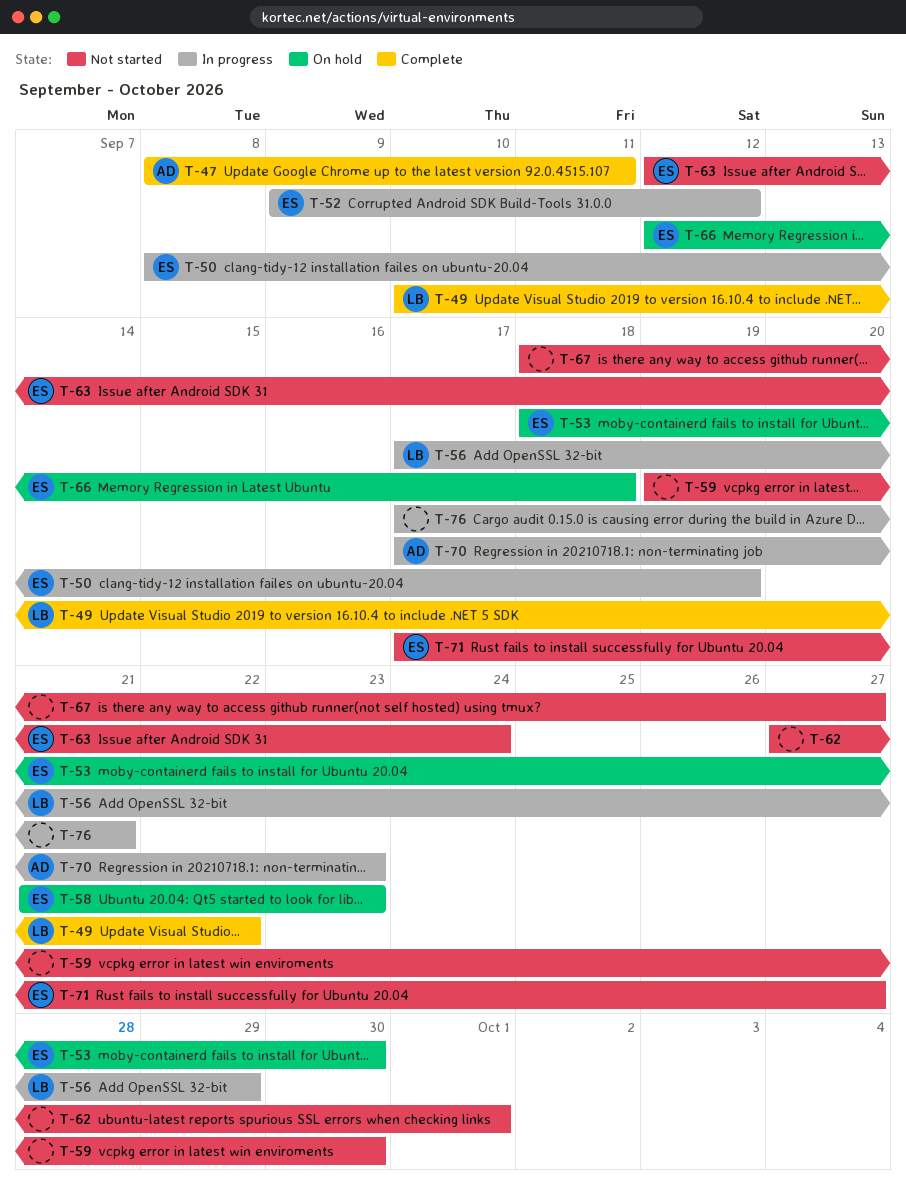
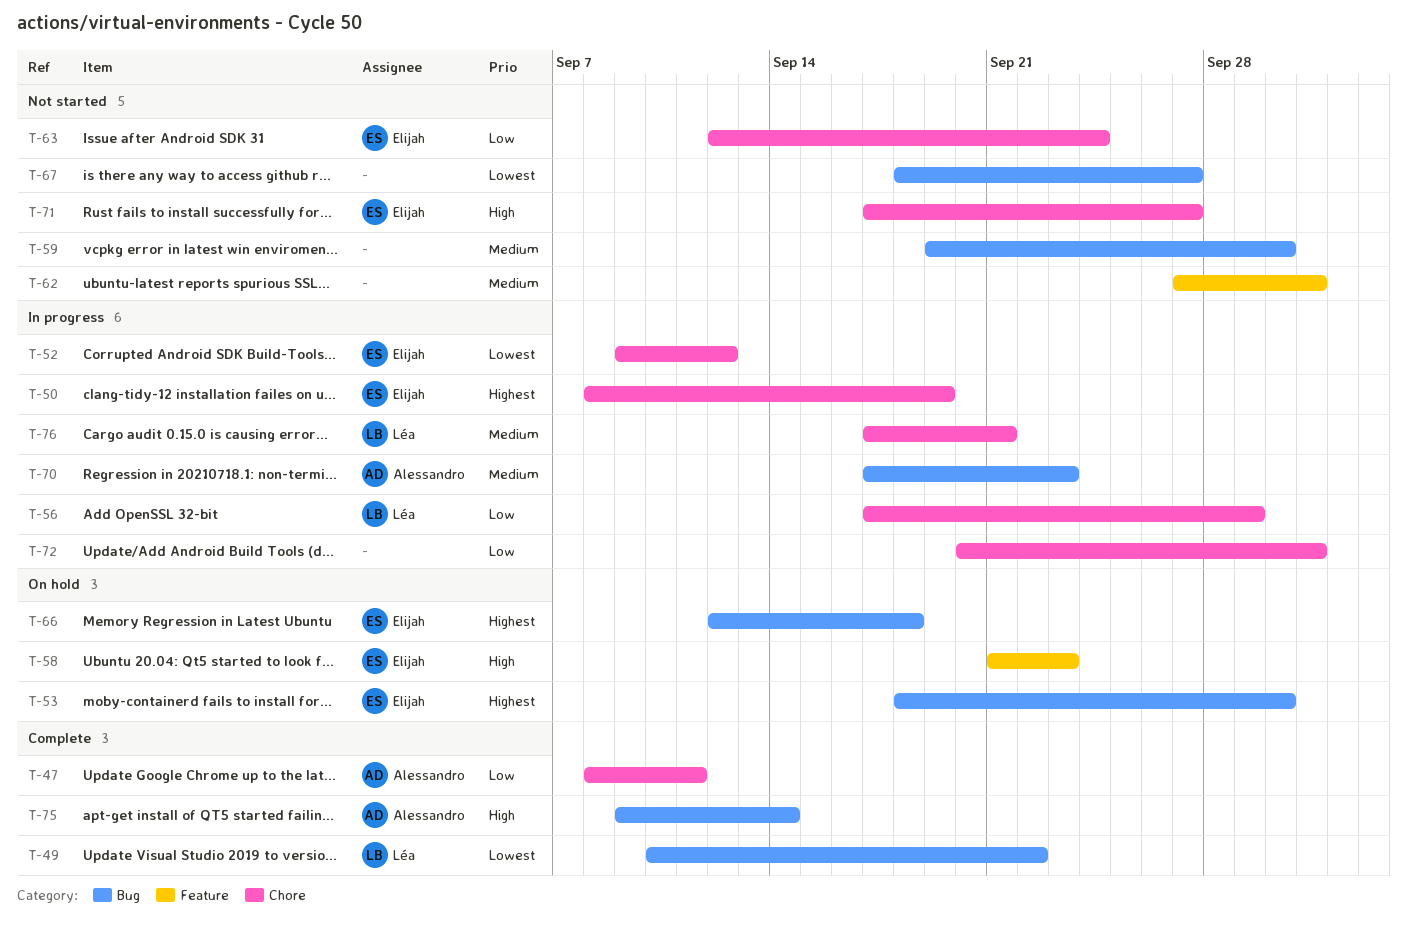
T-72: none -> present
T-75: none -> present
T-76, owner: none -> Léa

